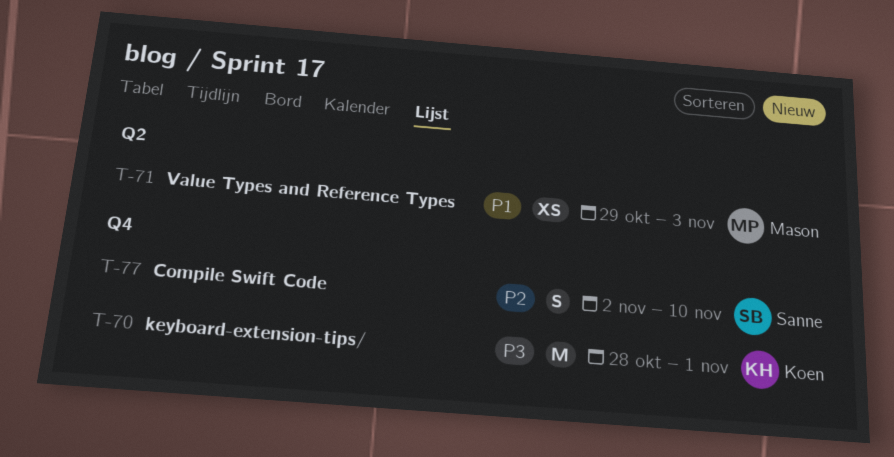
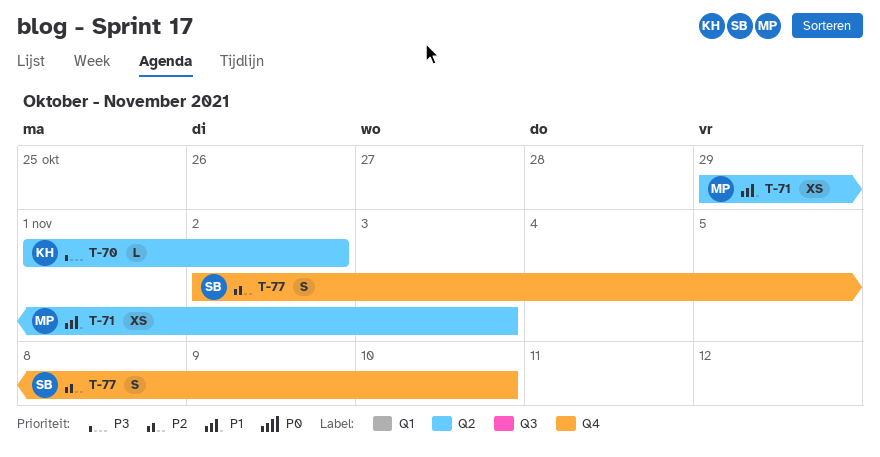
T-70, label: Q4 -> Q2
T-70, estimate: M -> L
T-70, start: Oct 28 -> Nov 1
T-70, due: Nov 1 -> Nov 2

